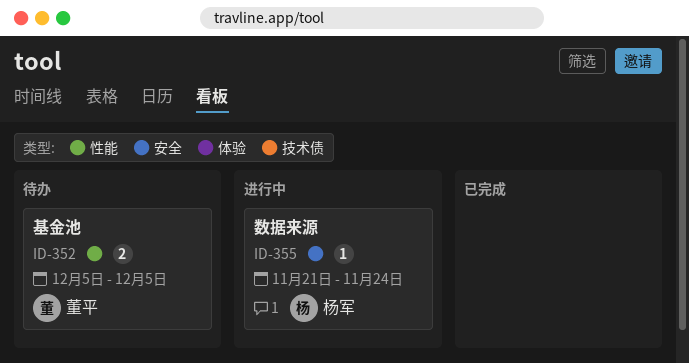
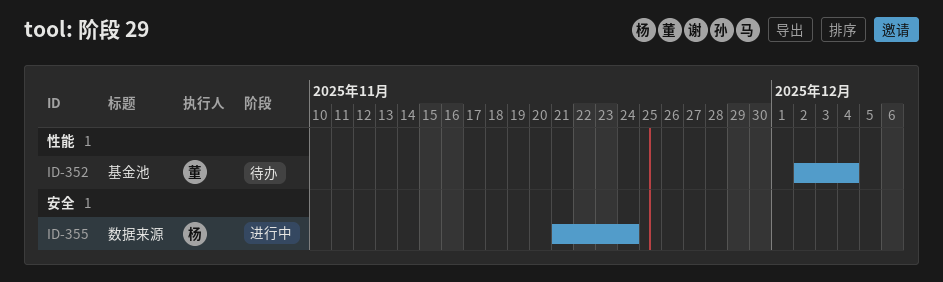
ID-352, start: Dec 5 -> Dec 2
ID-352, due: Dec 5 -> Dec 4

